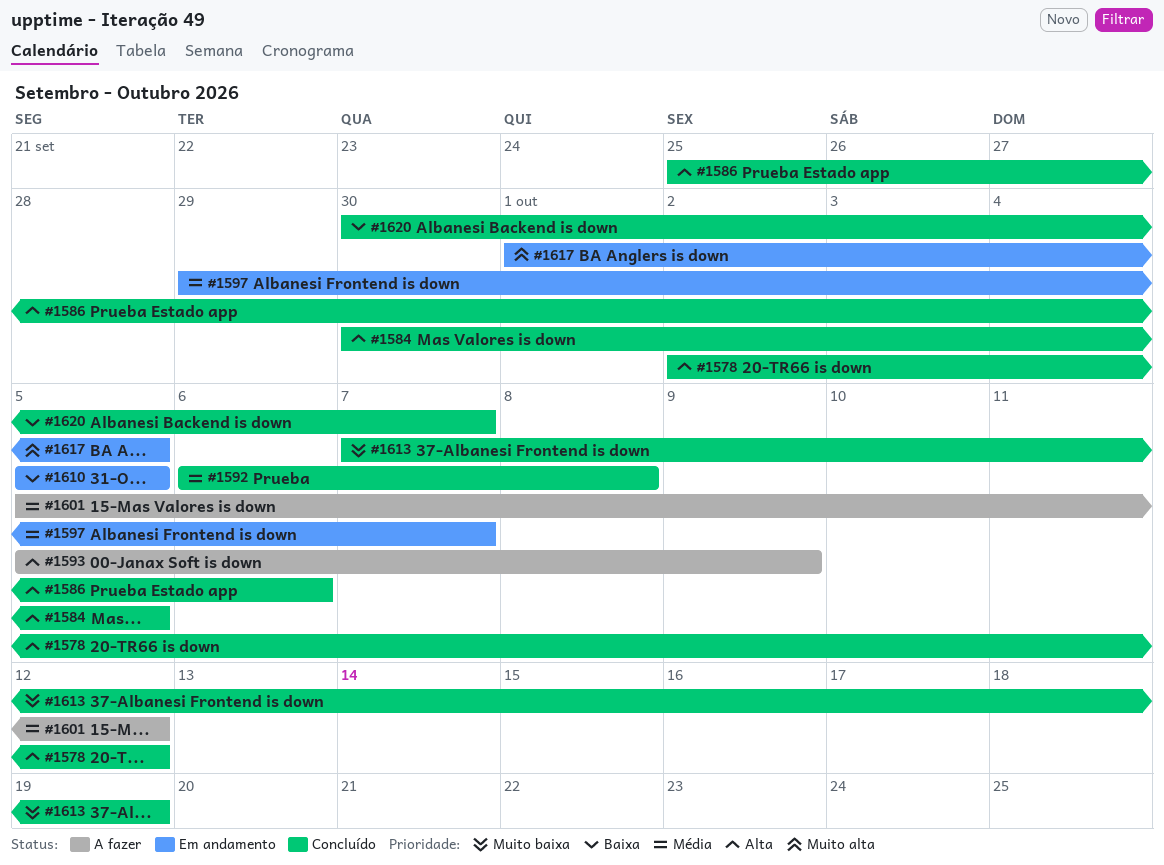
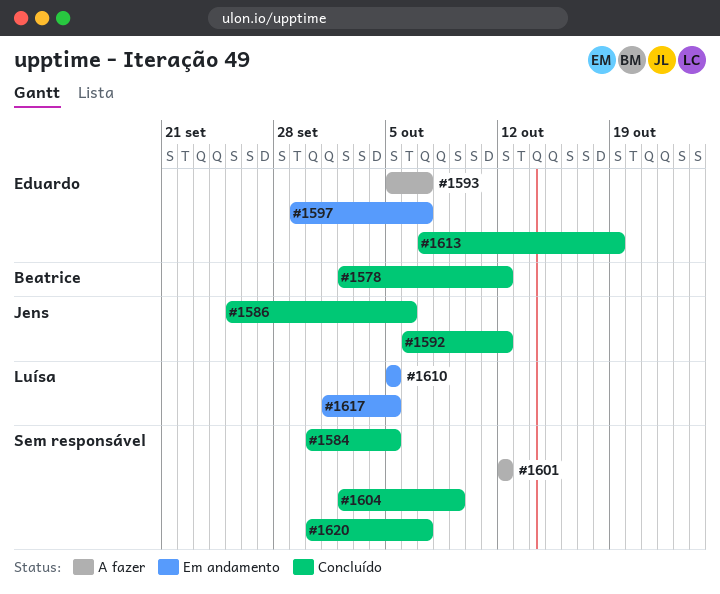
#1592, due: Oct 8 -> Oct 12
#1593, due: Oct 9 -> Oct 7
#1601, start: Oct 5 -> Oct 12
#1604: none -> present

